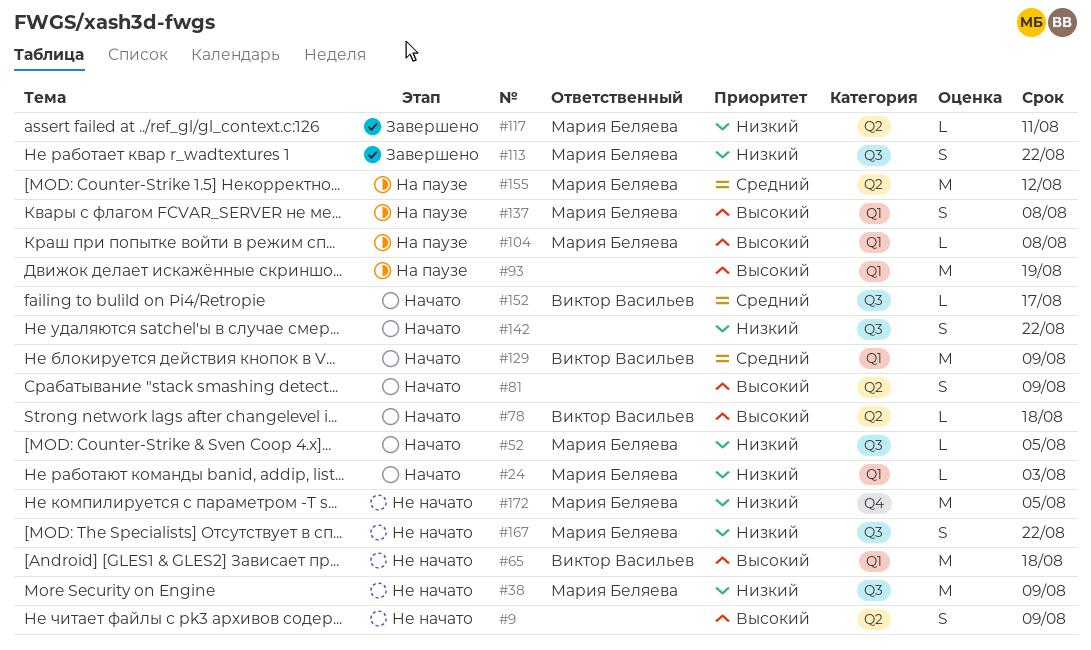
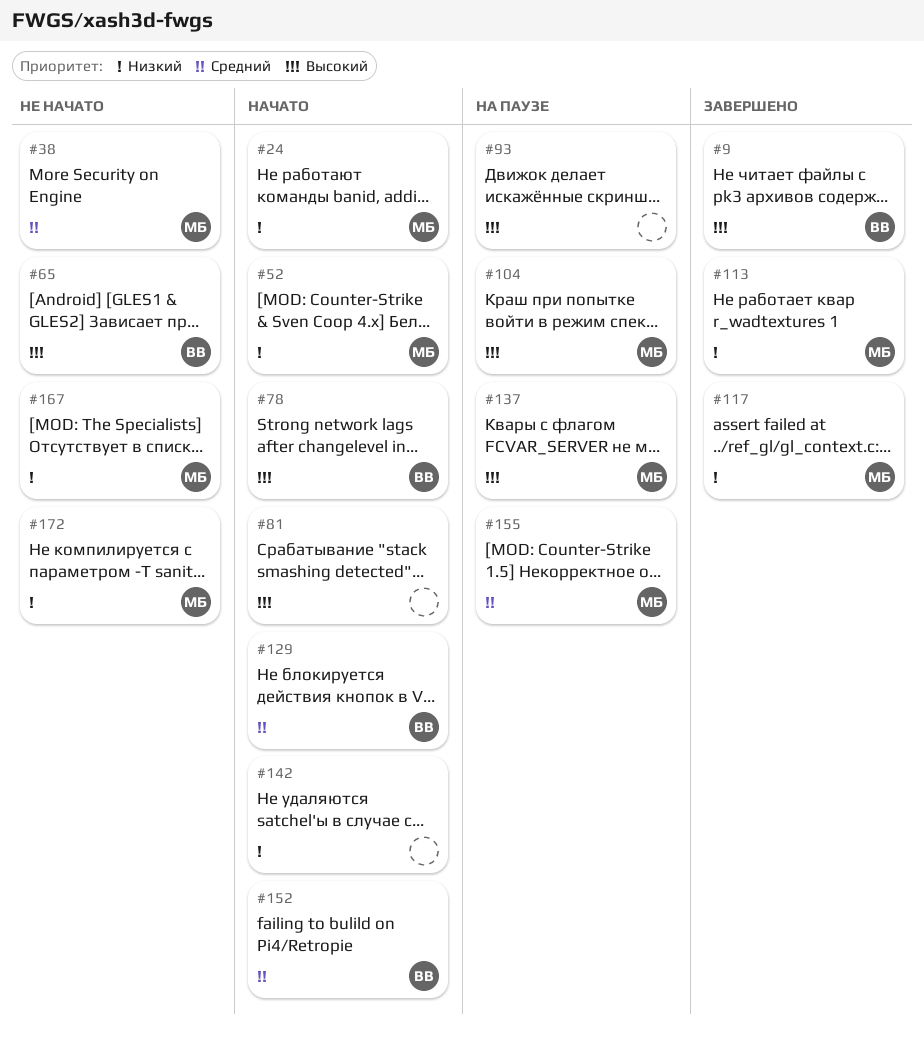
#9, status: Не начато -> Завершено
#9, owner: none -> Виктор Васильев
#38, priority: Низкий -> Средний

